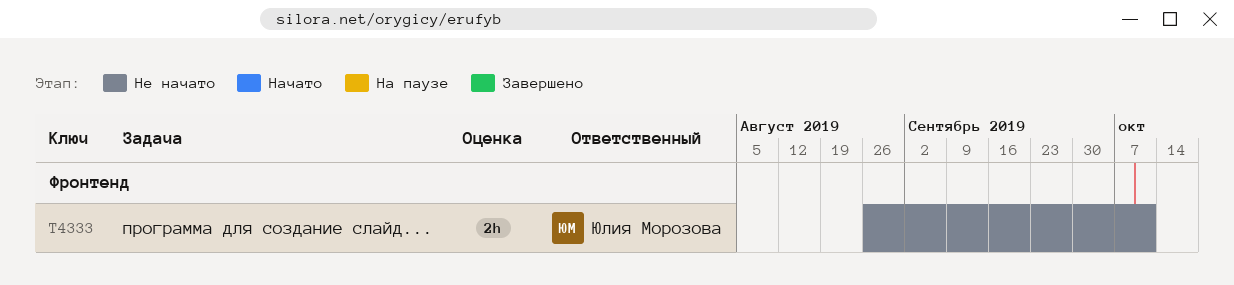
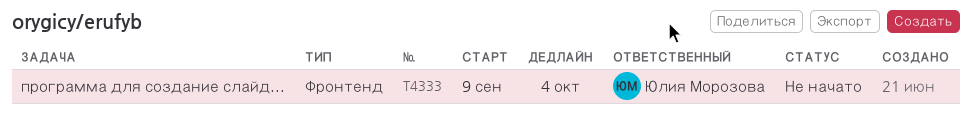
T4333, start: Aug 26 -> Sep 9
T4333, due: Oct 11 -> Oct 4

